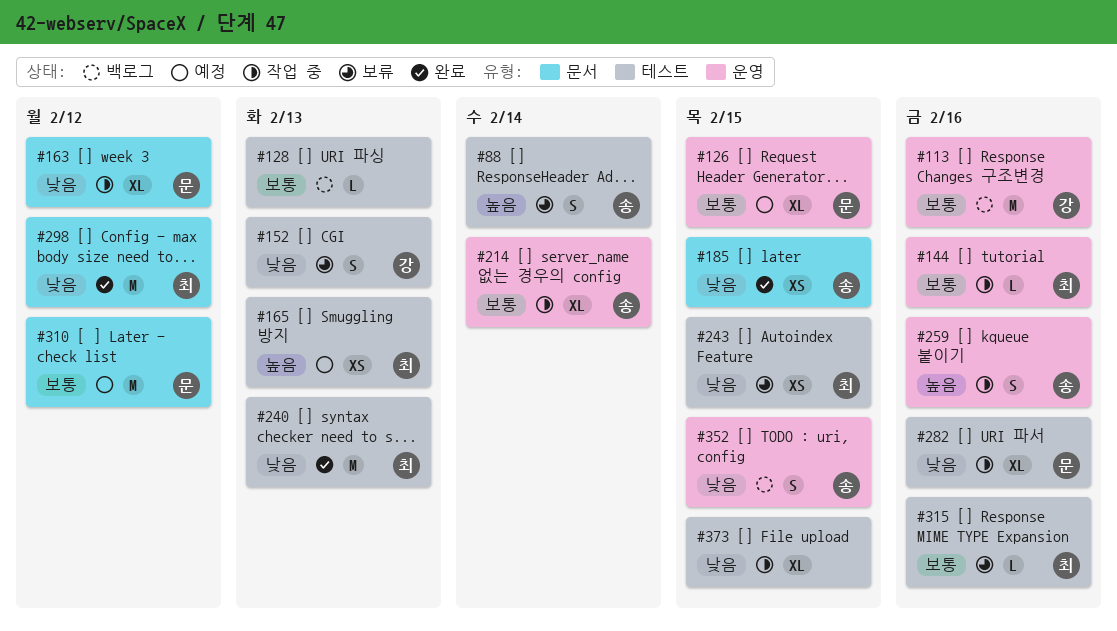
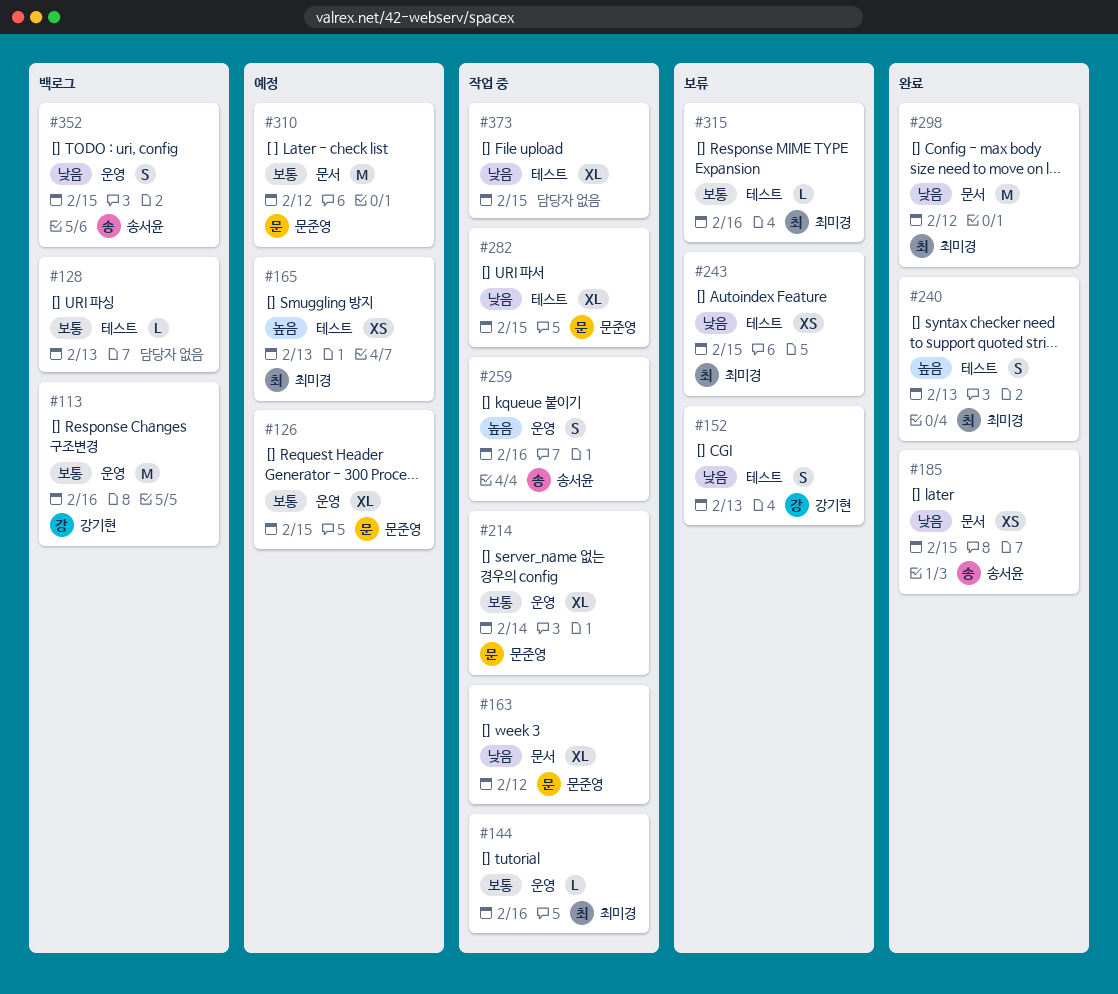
#88: present -> none
#214, owner: 송서윤 -> 문준영
#240, priority: 낮음 -> 높음
#240, estimate: M -> S
#282, due: Feb 16 -> Feb 15

